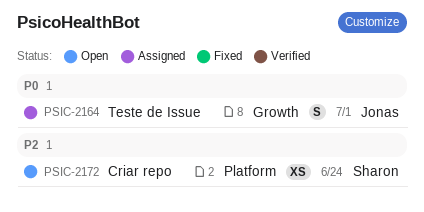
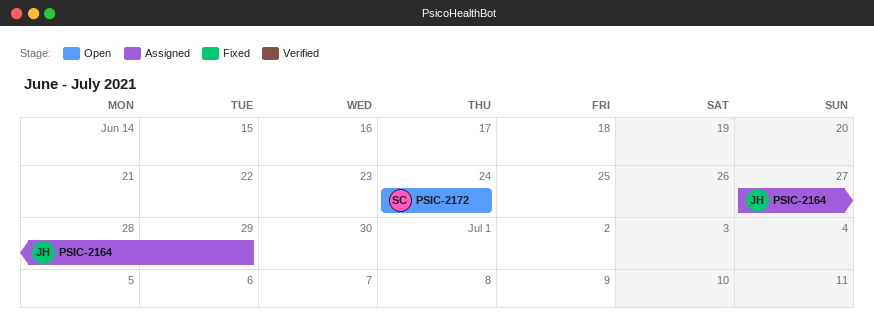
PSIC-2164, due: Jul 1 -> Jun 29

